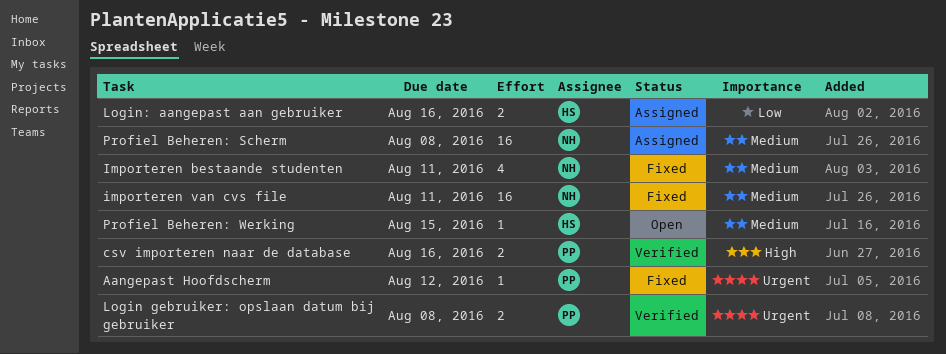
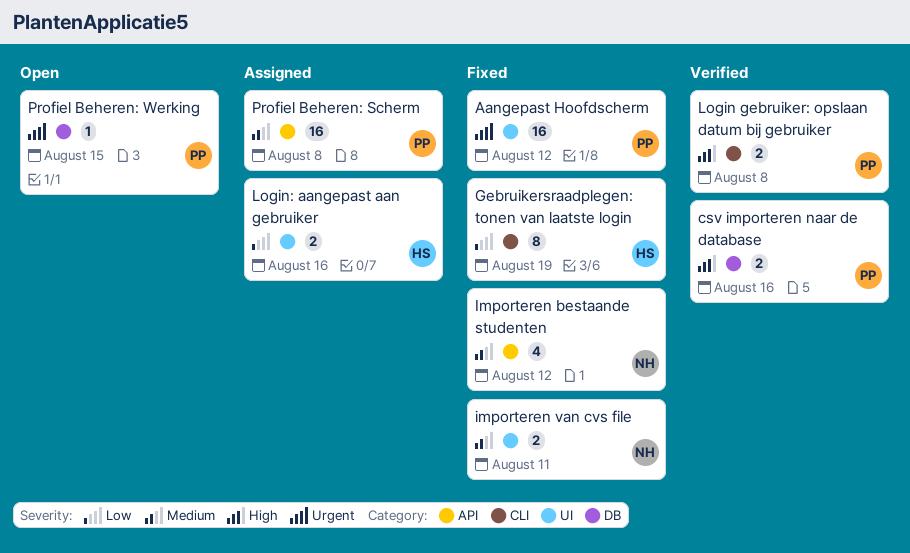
Aangepast Hoofdscherm, estimate: 1 -> 16
Gebruikersraadplegen: tonen van laatste login: none -> present
Importeren bestaande studenten, due: Aug 11 -> Aug 12
importeren van cvs file, estimate: 16 -> 2
Login gebruiker: opslaan datum bij gebruiker, priority: Urgent -> High
Profiel Beheren: Scherm, owner: NH -> PP
Profiel Beheren: Werking, owner: HS -> PP
Profiel Beheren: Werking, priority: Medium -> Urgent

